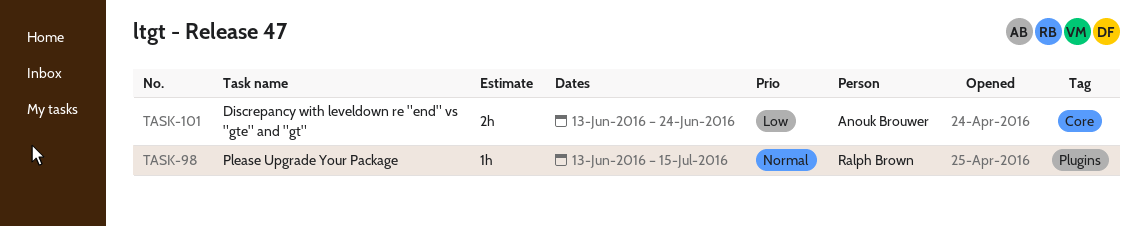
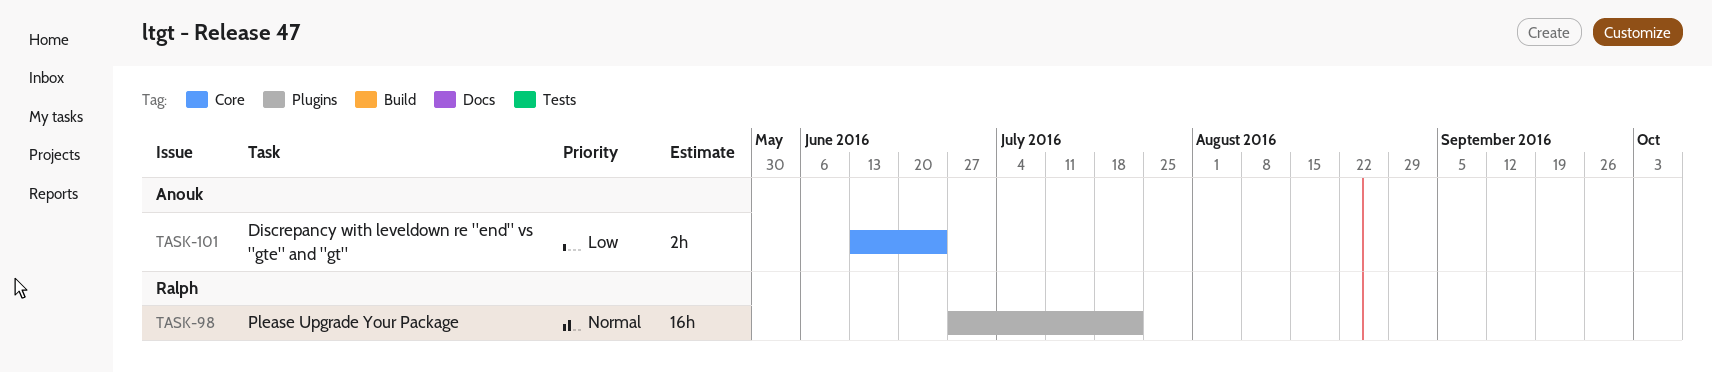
TASK-98, estimate: 1h -> 16h
TASK-98, start: Jun 13 -> Jun 27
TASK-98, due: Jul 15 -> Jul 22

